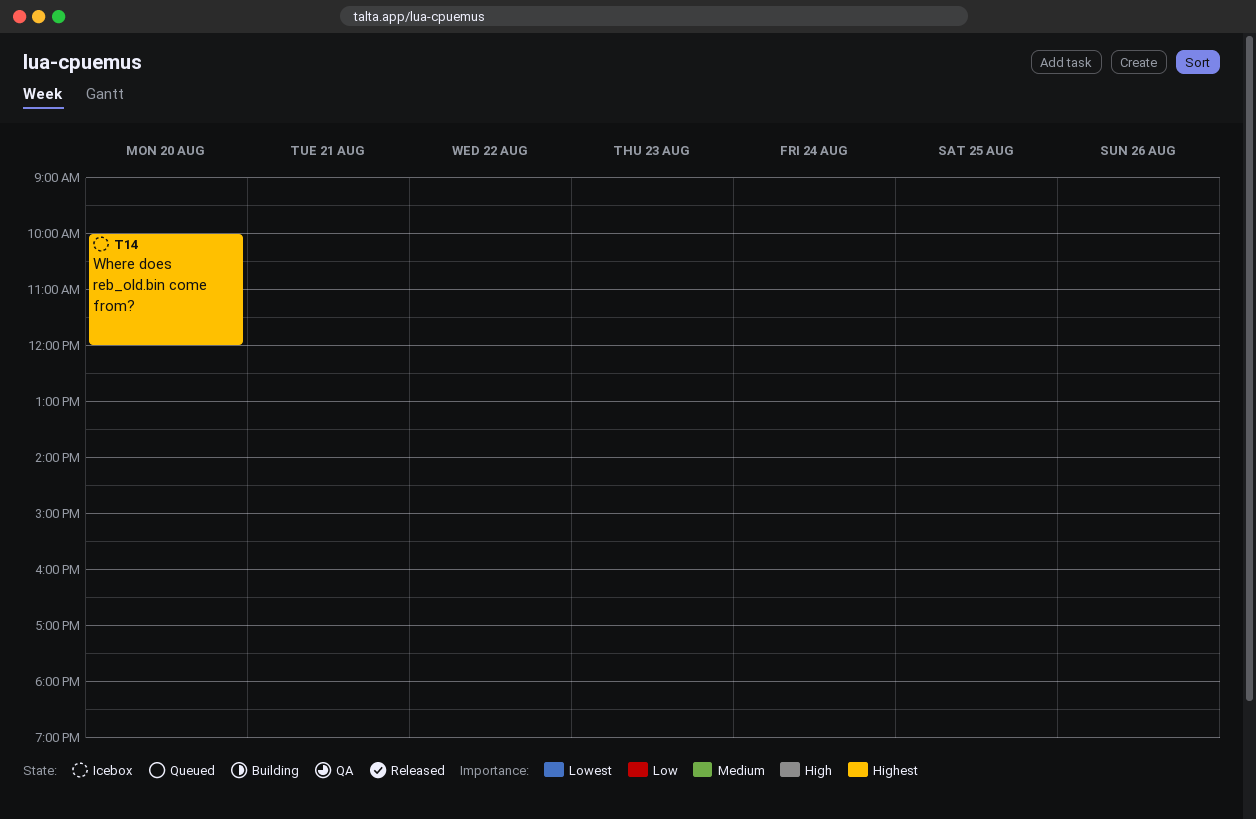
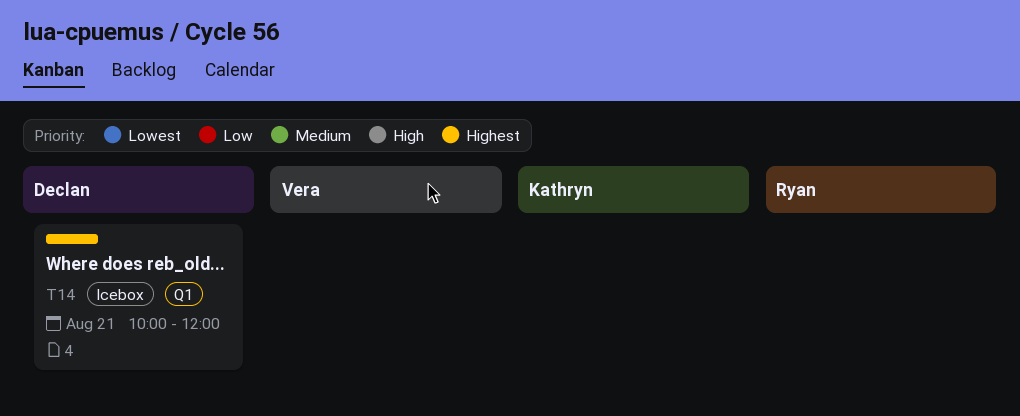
T14, day: Aug 20 -> Aug 21

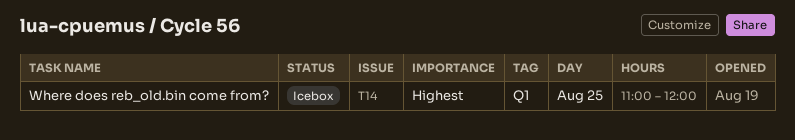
T14, day: Aug 21 -> Aug 25
T14, begins: 10:00 -> 11:00

